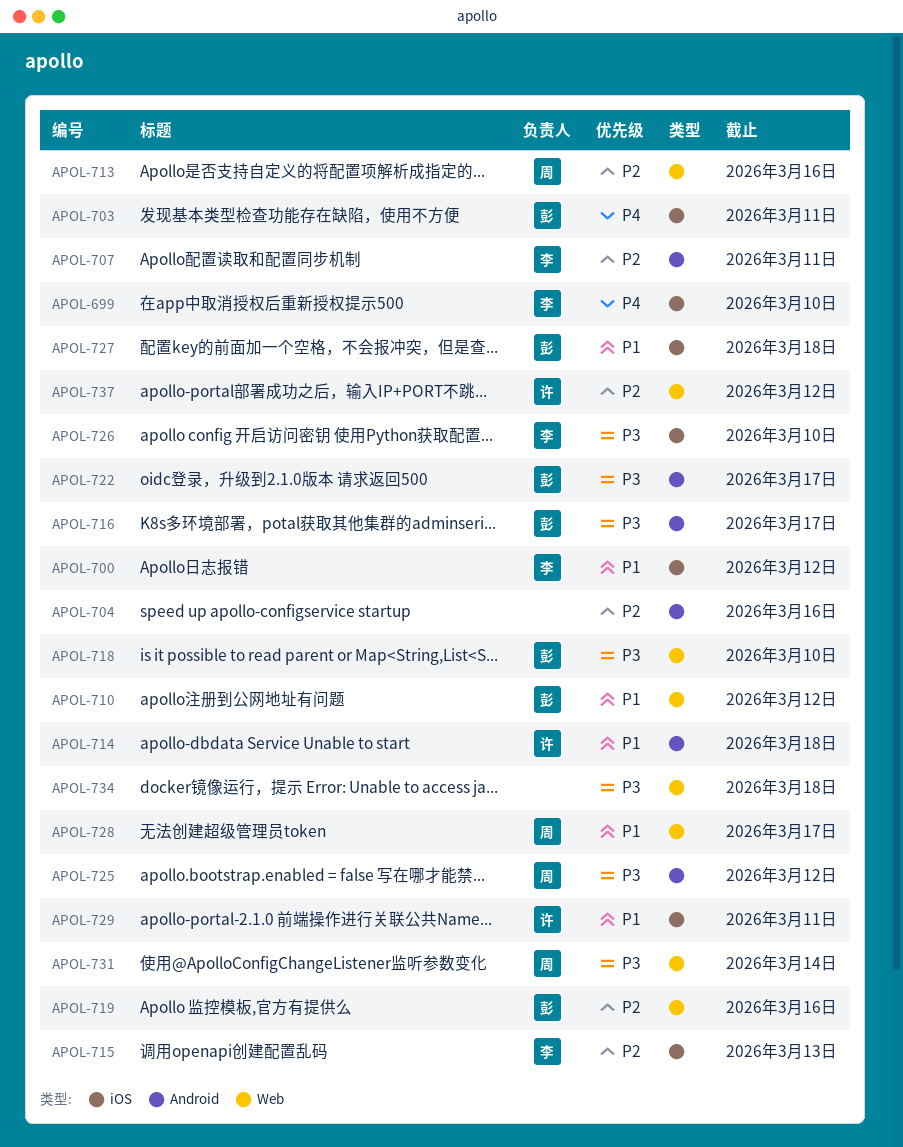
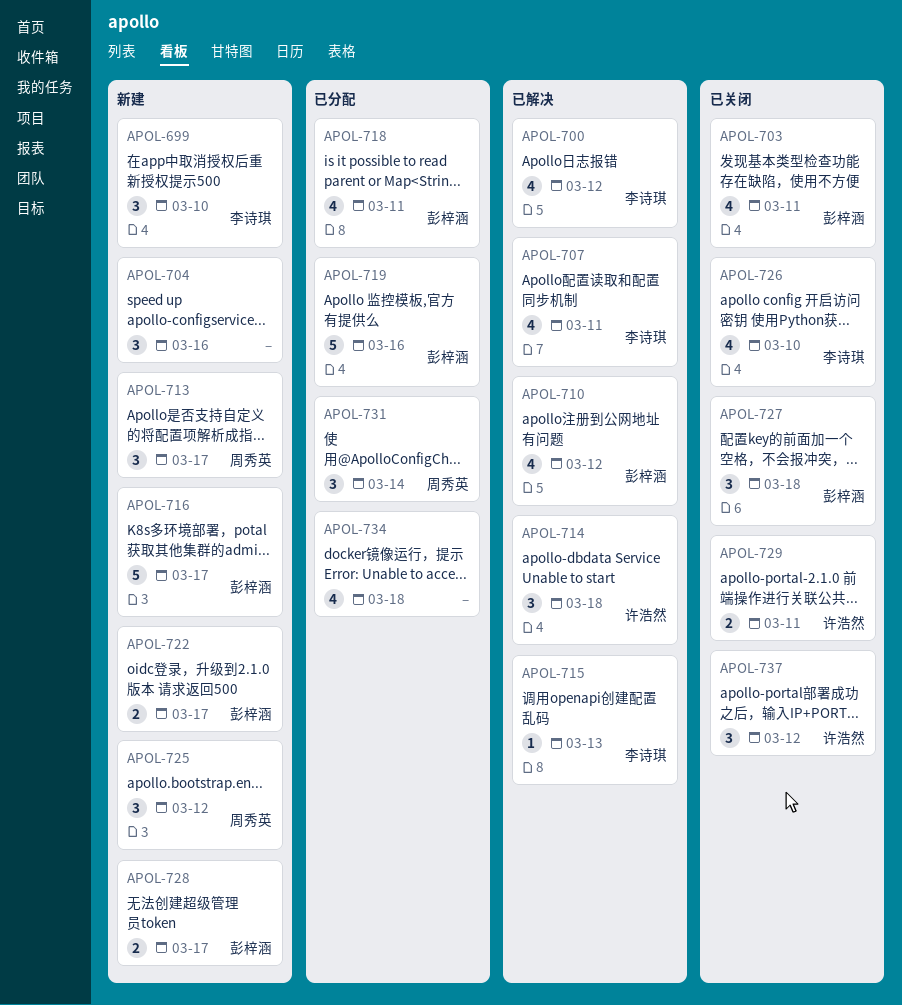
APOL-713, due: Mar 16 -> Mar 17
APOL-718, due: Mar 10 -> Mar 11
APOL-728, owner: 周秀英 -> 彭梓涵

